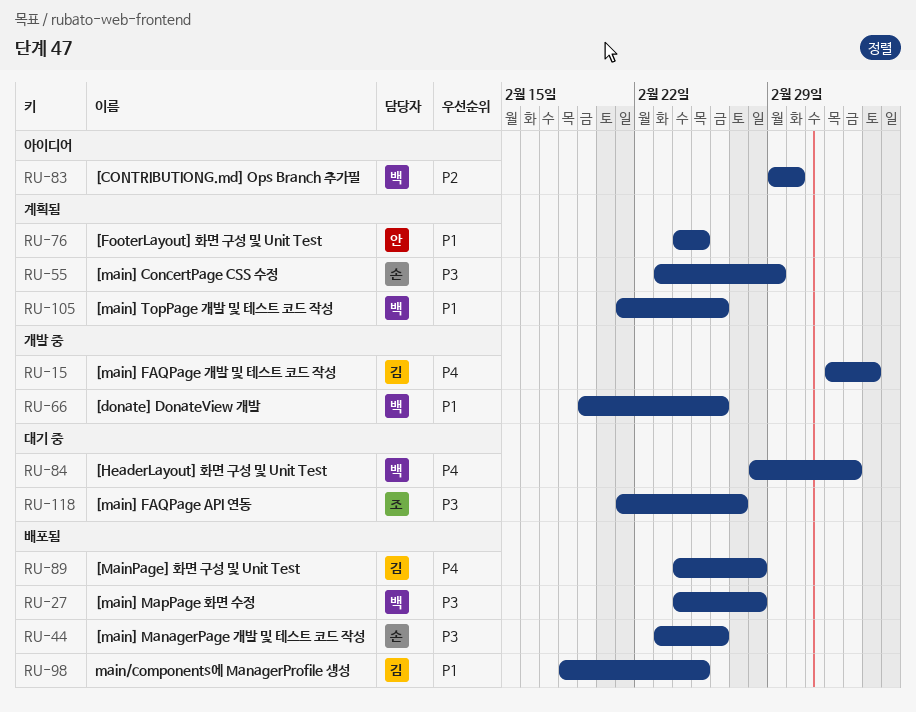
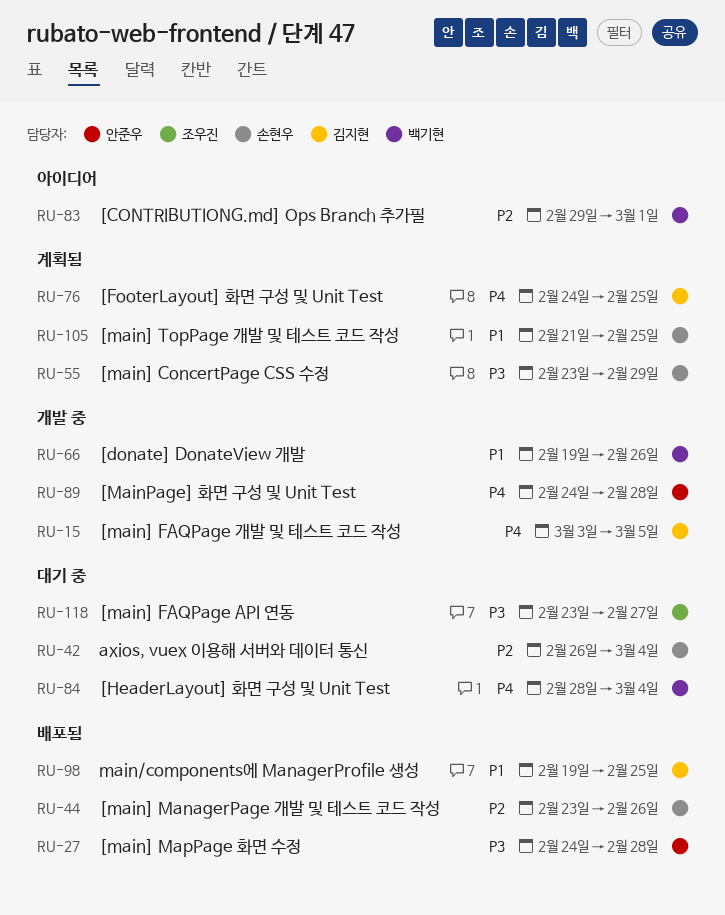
RU-27, owner: 백기현 -> 안준우
RU-42: none -> present
RU-44, priority: P3 -> P2
RU-76, owner: 안준우 -> 김지현
RU-76, priority: P1 -> P4
RU-89, status: 배포됨 -> 개발 중
RU-89, owner: 김지현 -> 안준우
RU-98, start: Feb 18 -> Feb 19
RU-105, owner: 백기현 -> 손현우
RU-105, due: Feb 26 -> Feb 25
RU-118, start: Feb 21 -> Feb 23

